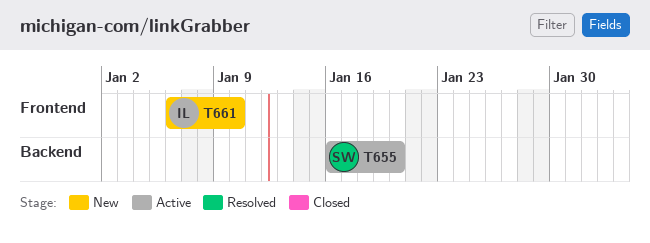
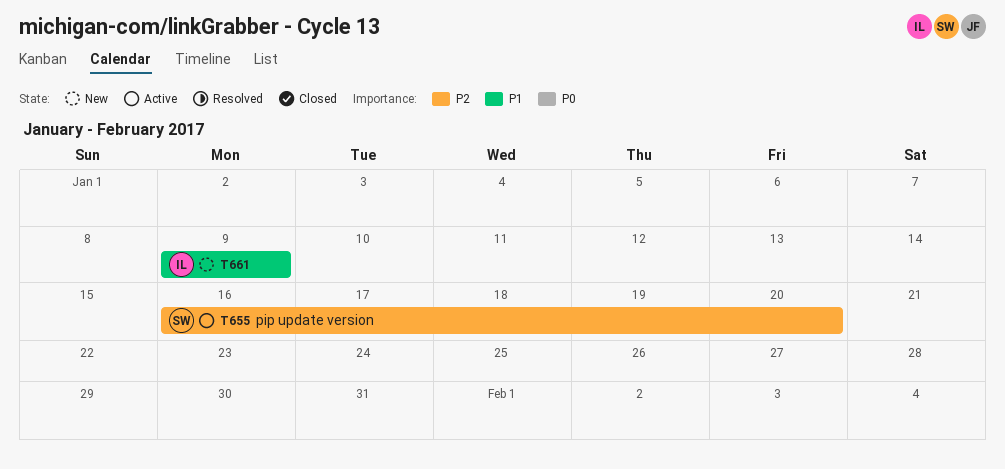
T661, start: Jan 6 -> Jan 9
T661, due: Jan 10 -> Jan 9

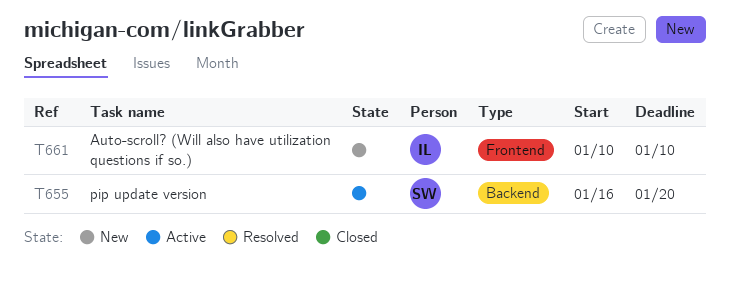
T661, start: Jan 9 -> Jan 10
T661, due: Jan 9 -> Jan 10

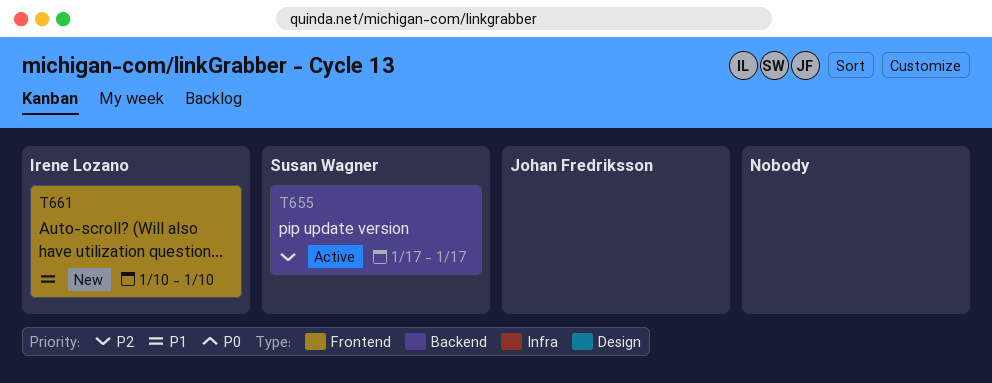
T655, start: Jan 16 -> Jan 17
T655, due: Jan 20 -> Jan 17

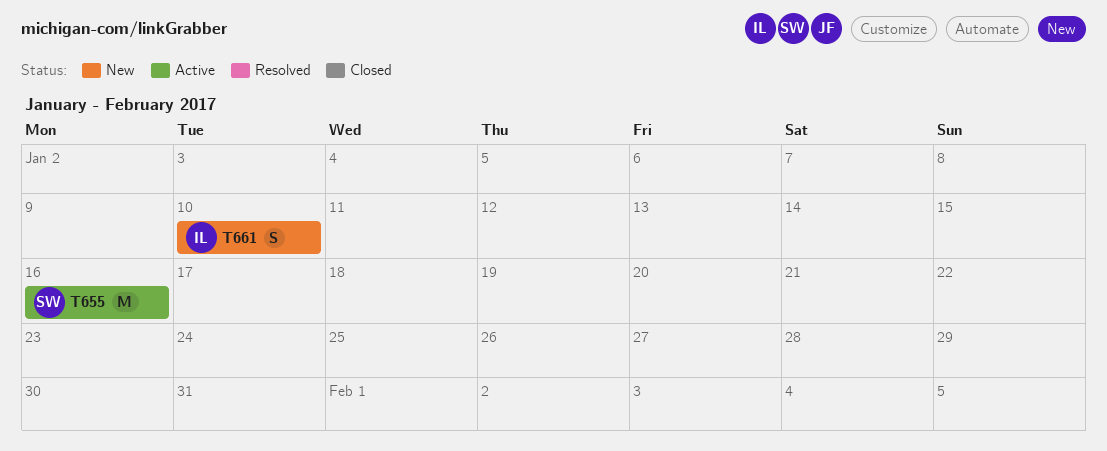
T655, start: Jan 17 -> Jan 16
T655, due: Jan 17 -> Jan 16

